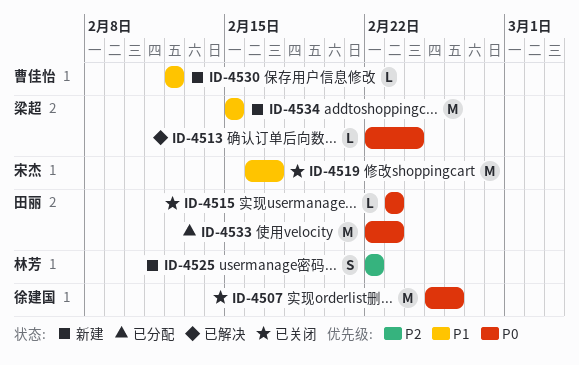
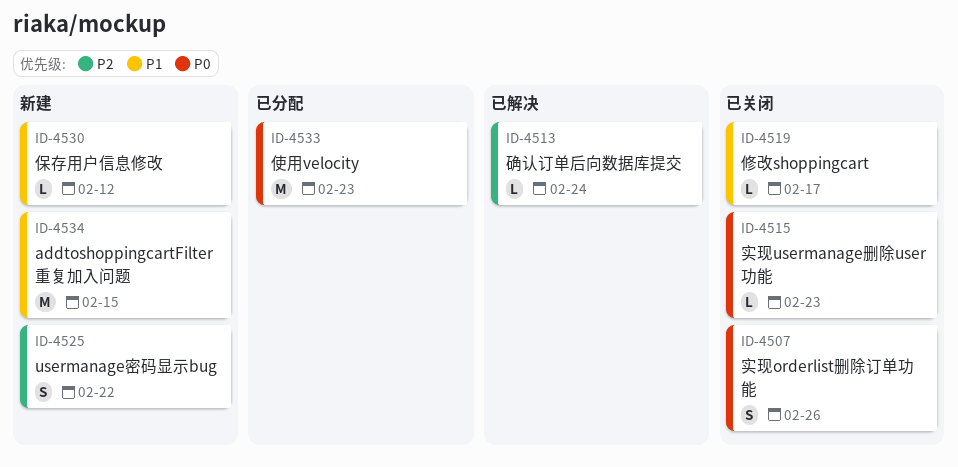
ID-4507, estimate: M -> S
ID-4513, priority: P0 -> P2
ID-4519, estimate: M -> L

